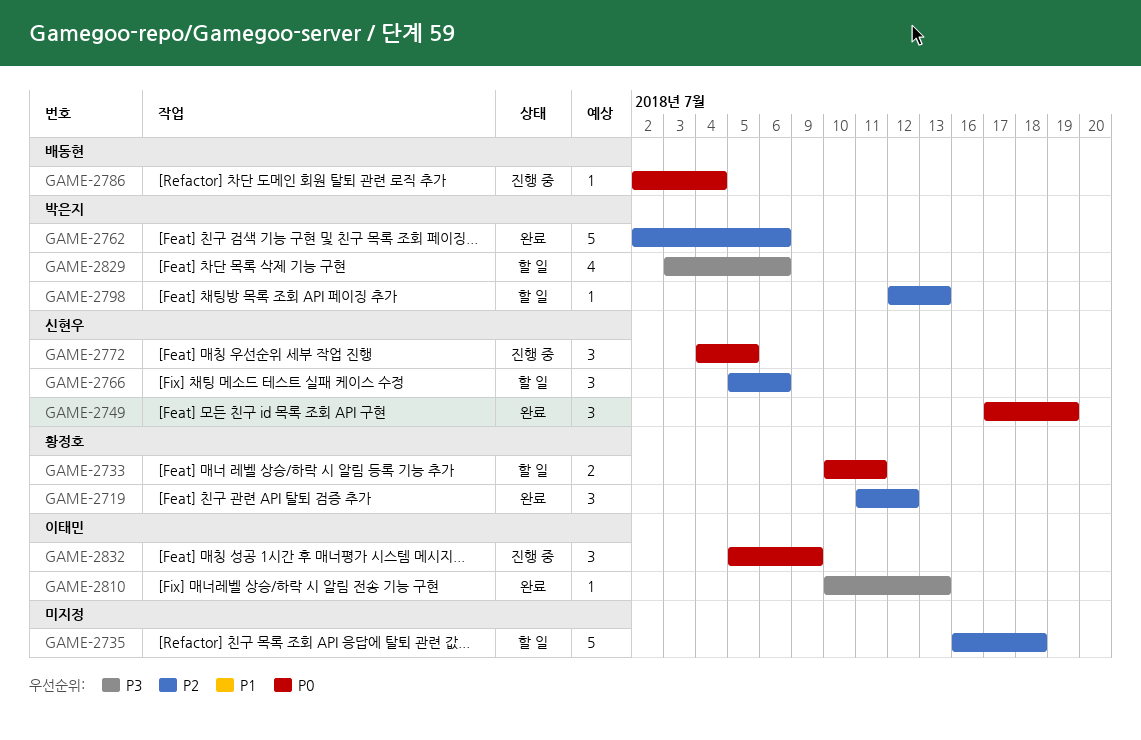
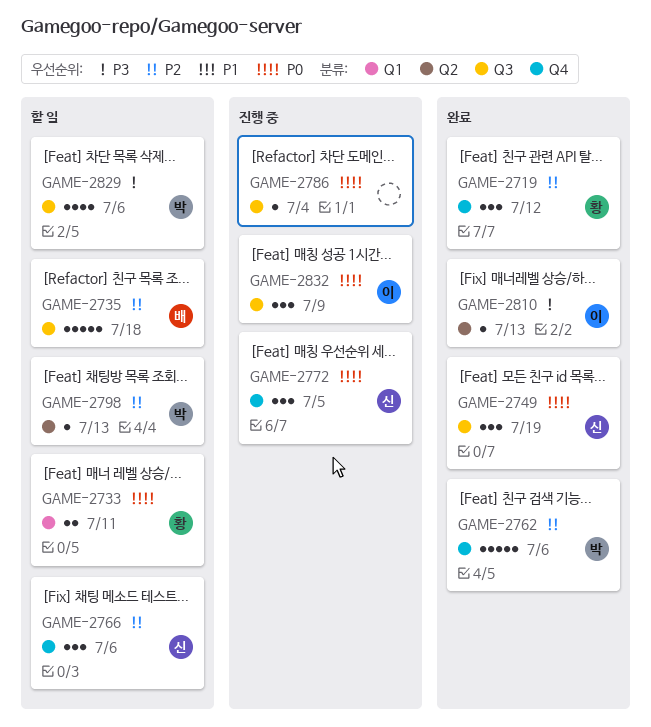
GAME-2735, owner: none -> 배동현
GAME-2786, owner: 배동현 -> none

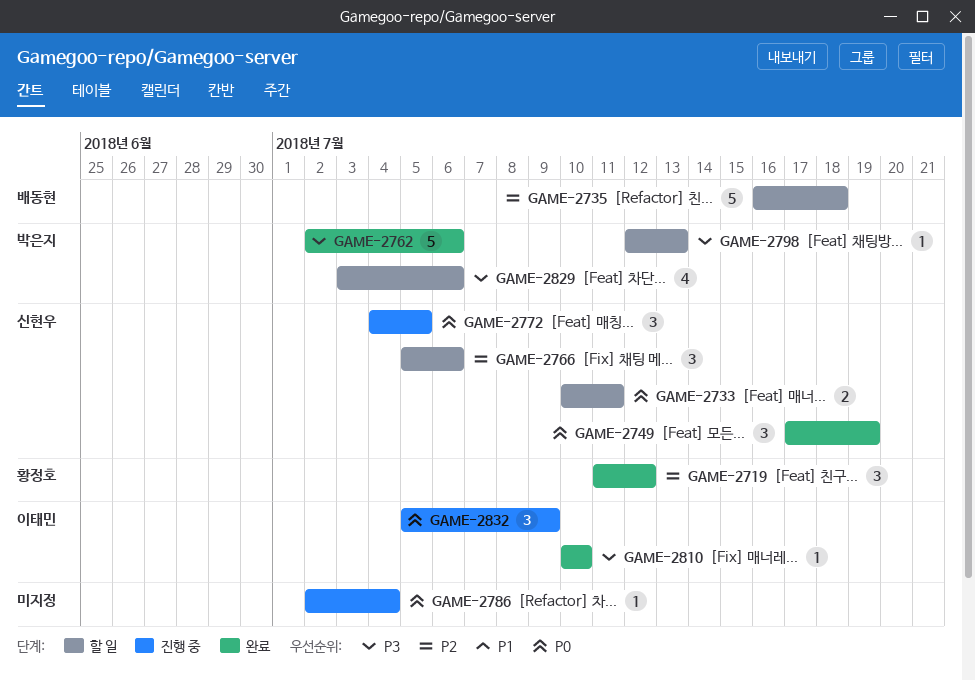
GAME-2733, owner: 황정호 -> 신현우
GAME-2762, priority: P2 -> P3
GAME-2798, priority: P2 -> P3
GAME-2810, due: Jul 13 -> Jul 10

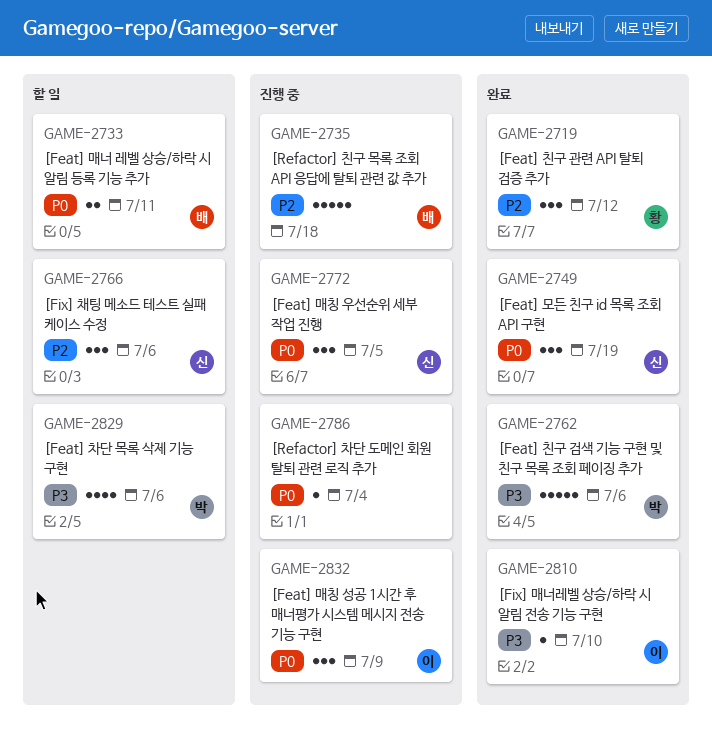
GAME-2733, owner: 신현우 -> 배동현
GAME-2735, status: 할 일 -> 진행 중
GAME-2798: present -> none

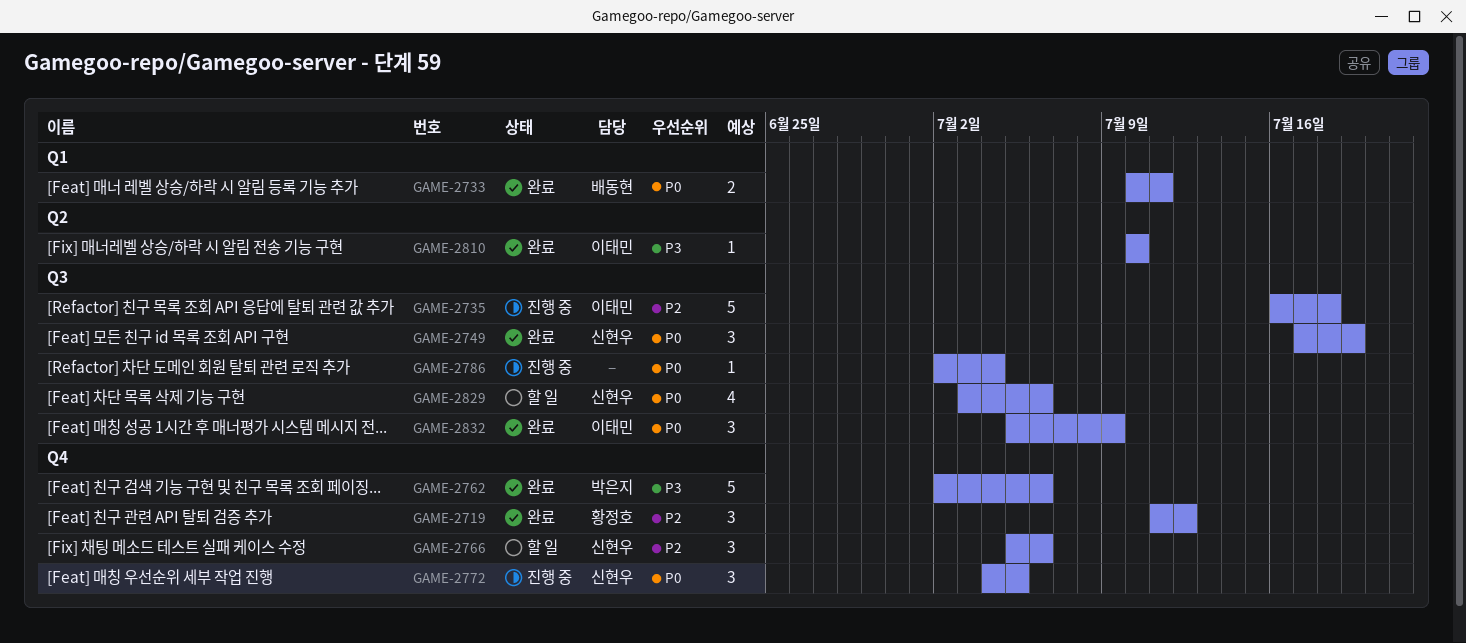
GAME-2733, status: 할 일 -> 완료
GAME-2735, owner: 배동현 -> 이태민
GAME-2829, owner: 박은지 -> 신현우
GAME-2829, priority: P3 -> P0
GAME-2832, status: 진행 중 -> 완료

